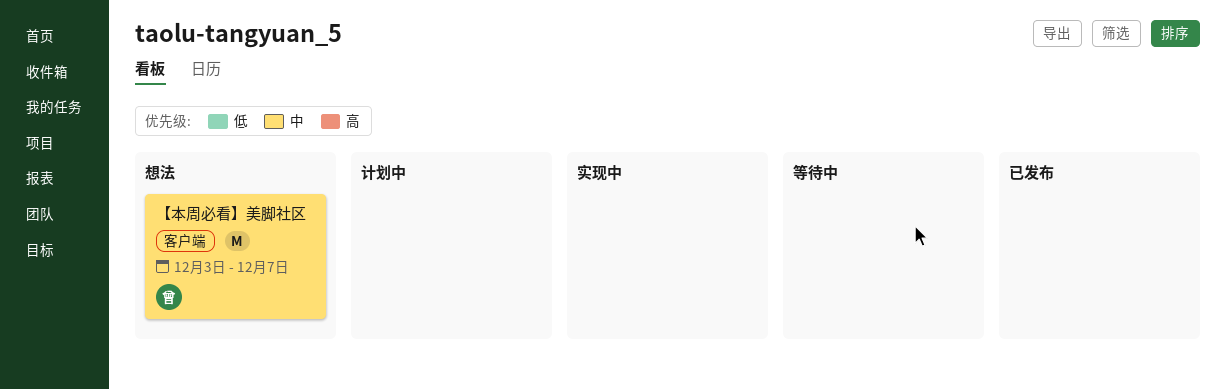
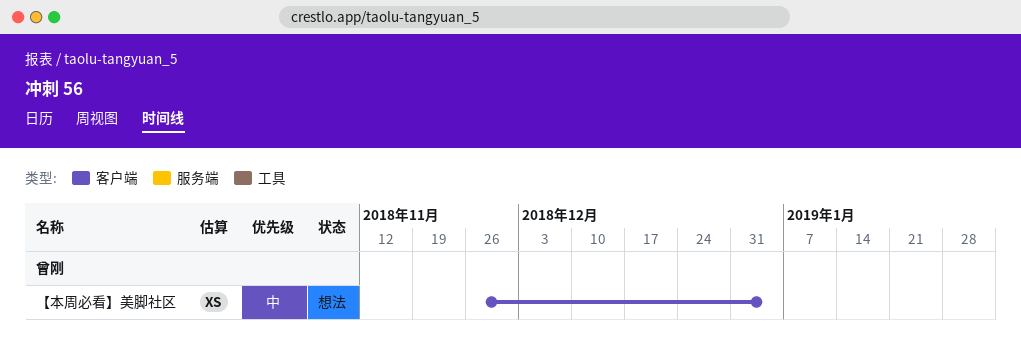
【本周必看】美脚社区, estimate: M -> XS
【本周必看】美脚社区, start: Dec 3 -> Nov 26
【本周必看】美脚社区, due: Dec 7 -> Jan 4

